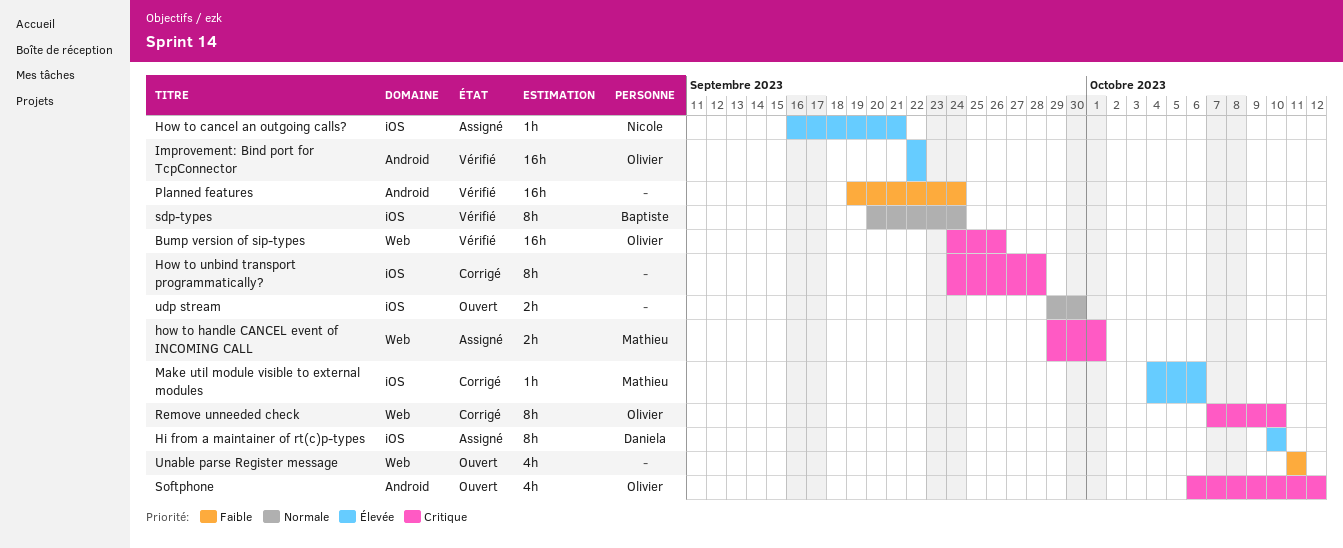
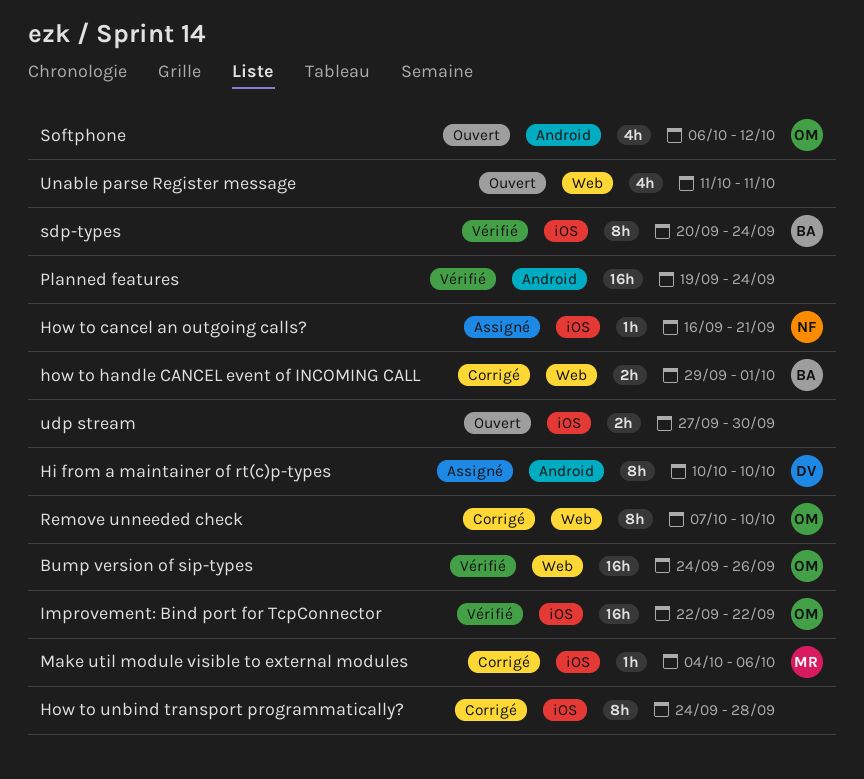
Hi from a maintainer of rt(c)p-types, label: iOS -> Android
how to handle CANCEL event of INCOMING CALL, status: Assigné -> Corrigé
how to handle CANCEL event of INCOMING CALL, owner: Mathieu -> Baptiste
Improvement: Bind port for TcpConnector, label: Android -> iOS
udp stream, start: Sep 29 -> Sep 27

